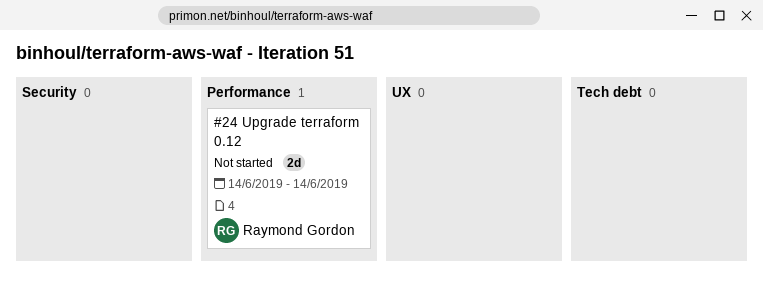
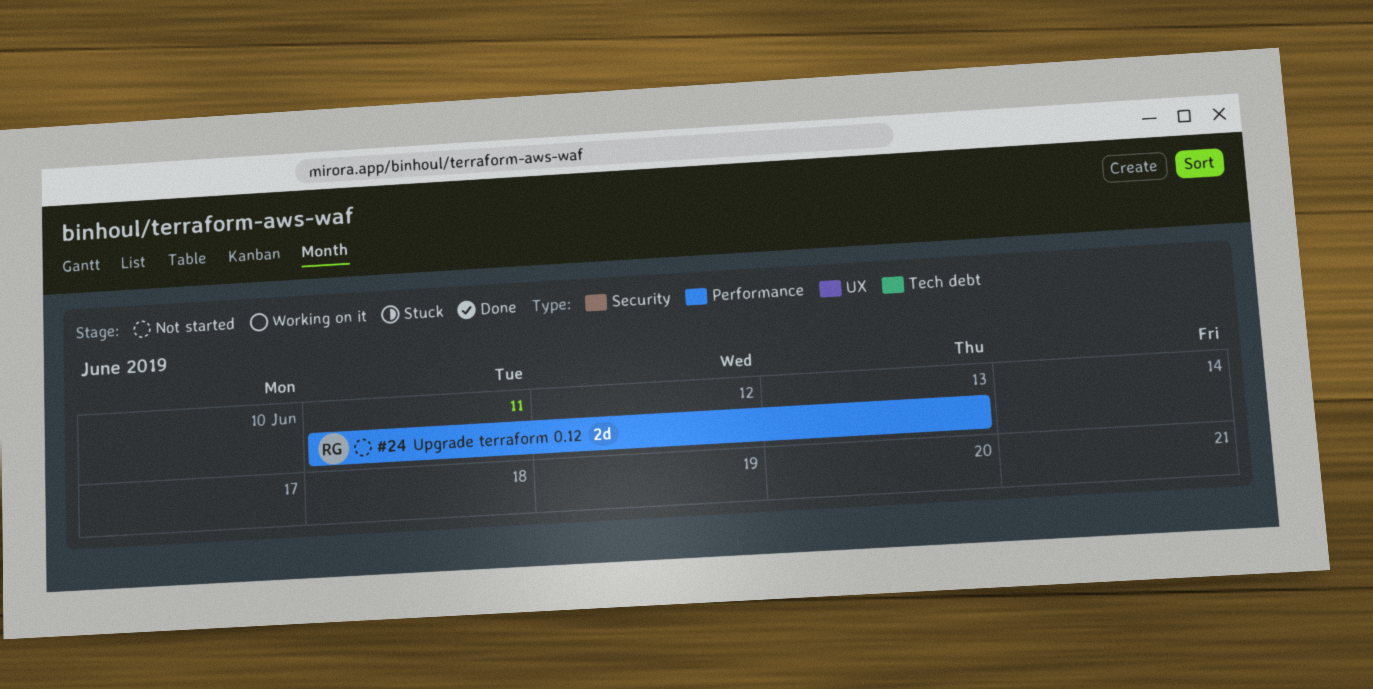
#24, start: Jun 14 -> Jun 11
#24, due: Jun 14 -> Jun 13

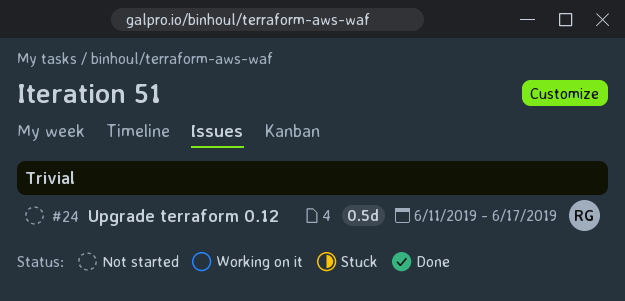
#24, estimate: 2d -> 0.5d
#24, due: Jun 13 -> Jun 17

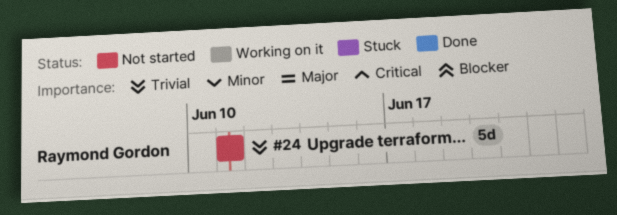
#24, estimate: 0.5d -> 5d
#24, due: Jun 17 -> Jun 11

